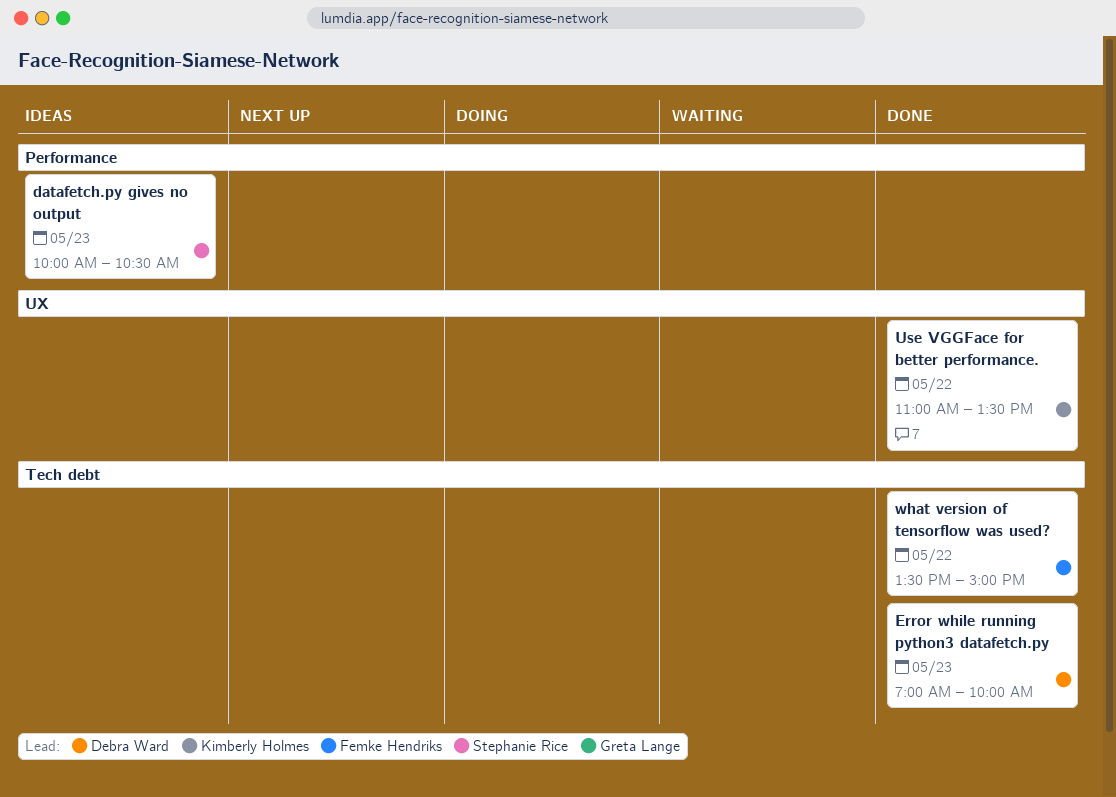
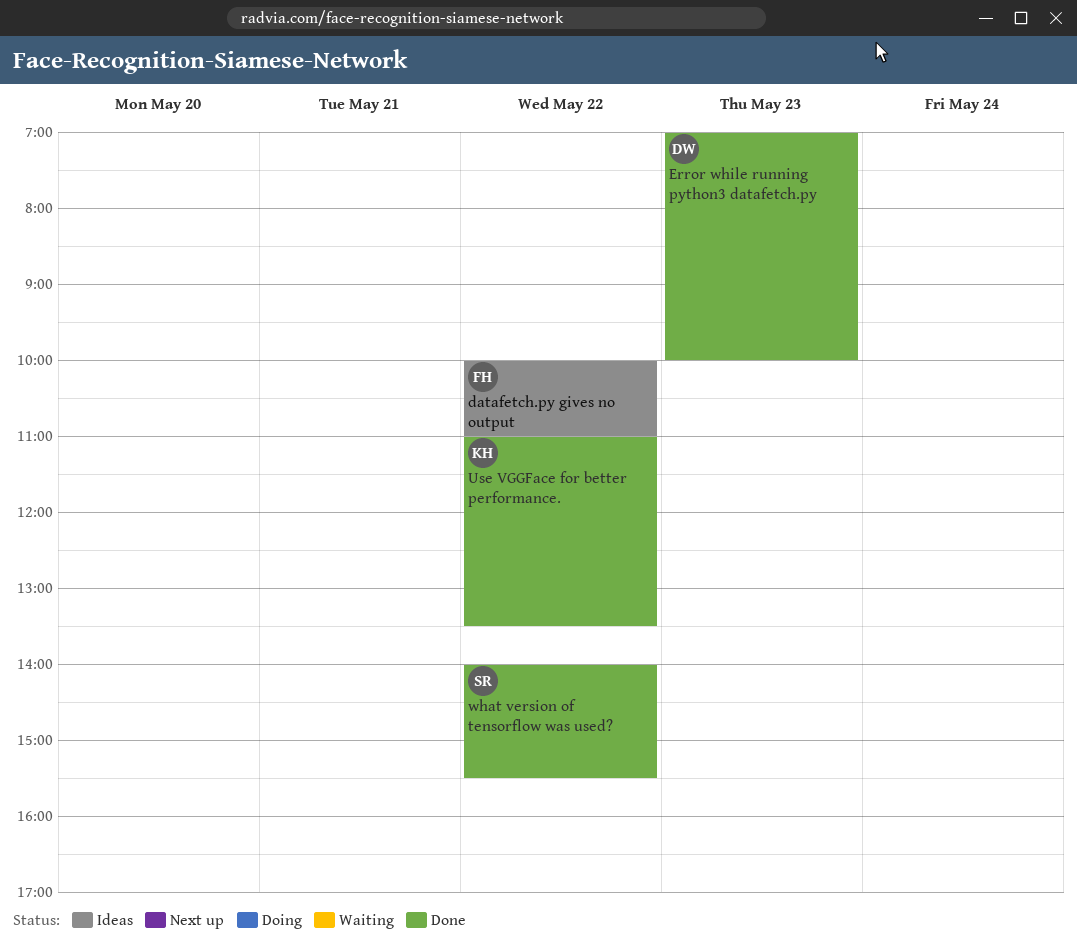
datafetch.py gives no output, owner: Stephanie Rice -> Femke Hendriks
datafetch.py gives no output, day: May 23 -> May 22
datafetch.py gives no output, ends: 10:30 -> 11:00
what version of tensorflow was used?, owner: Femke Hendriks -> Stephanie Rice
what version of tensorflow was used?, begins: 13:30 -> 14:00
what version of tensorflow was used?, ends: 15:00 -> 15:30

